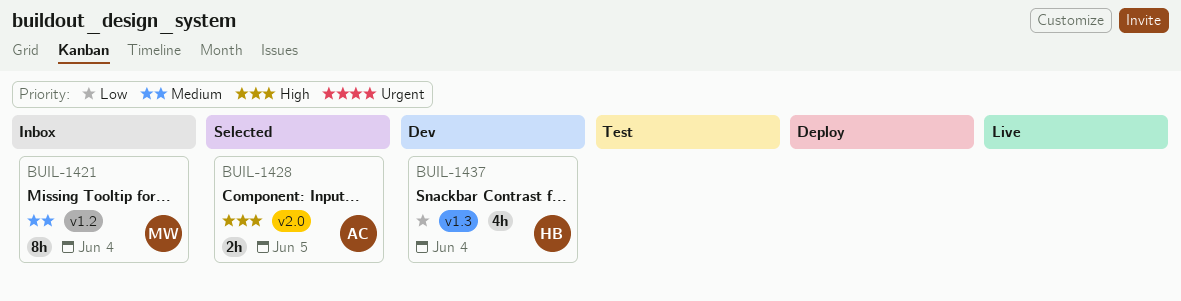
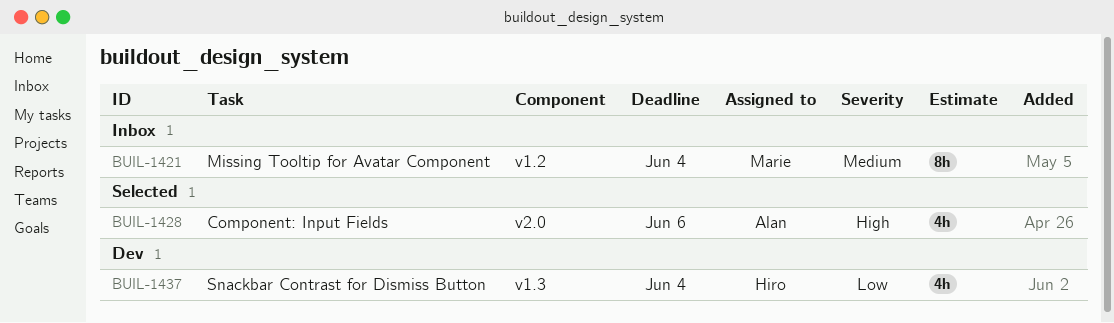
BUIL-1428, estimate: 2h -> 4h
BUIL-1428, due: Jun 5 -> Jun 6

